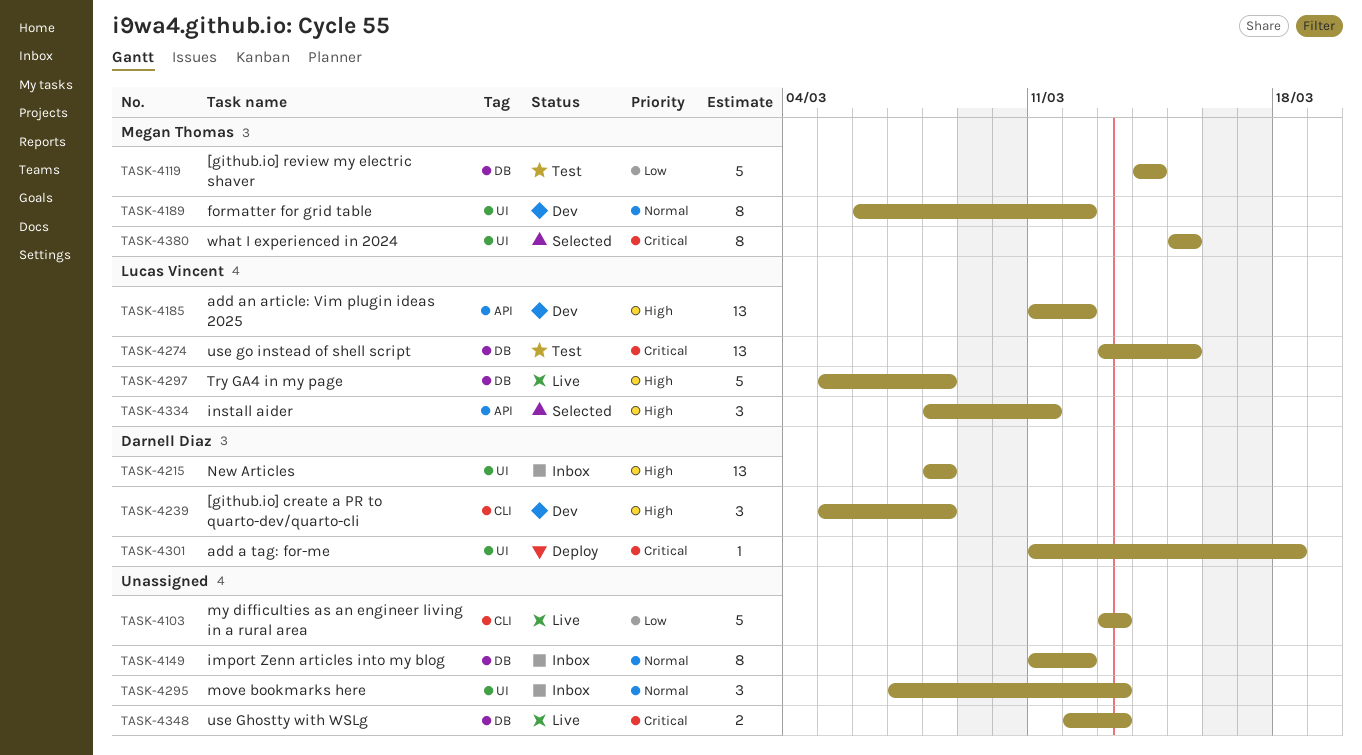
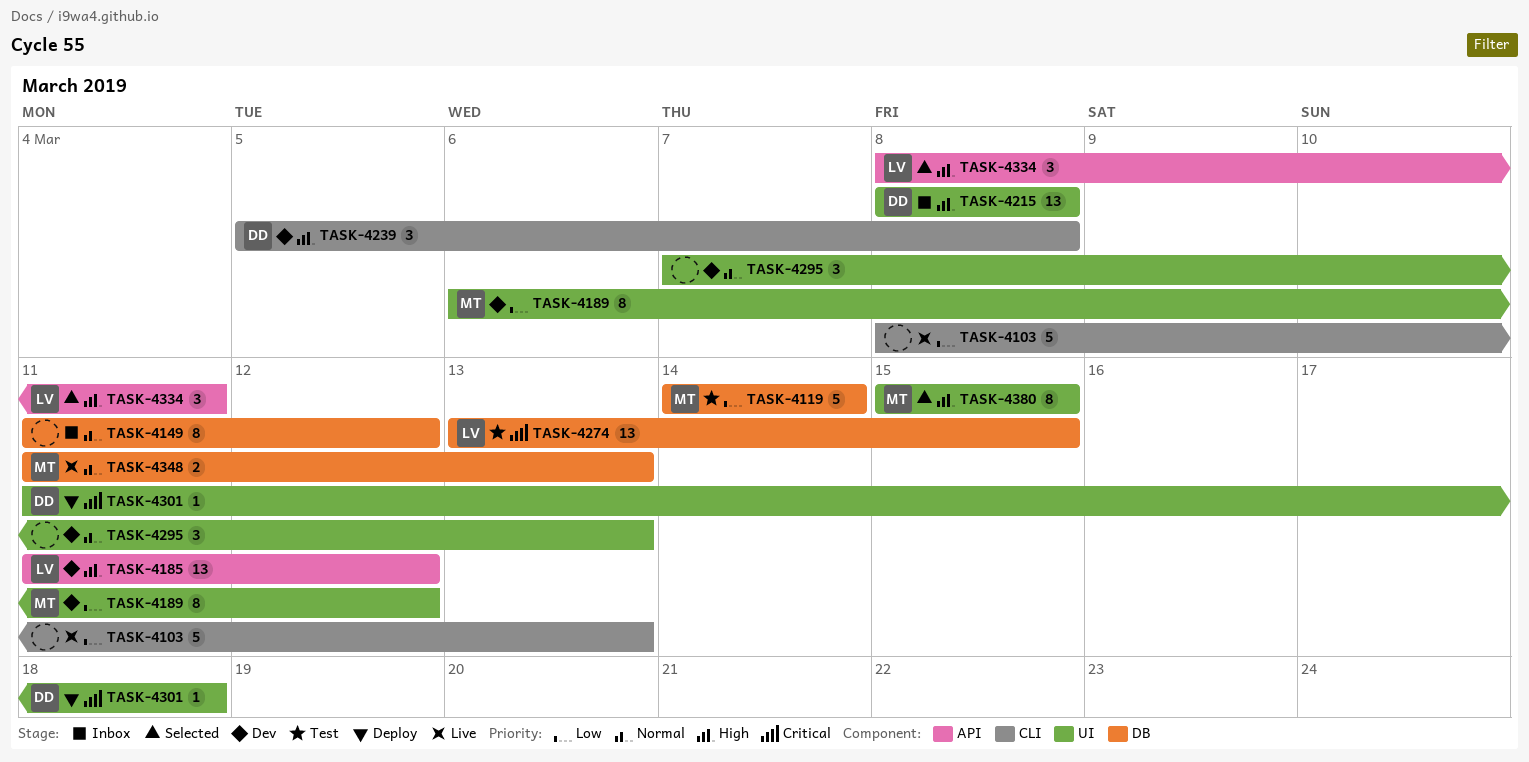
TASK-4103, start: Mar 13 -> Mar 8
TASK-4189, priority: Normal -> Low
TASK-4295, status: Inbox -> Dev
TASK-4297: present -> none
TASK-4348, owner: none -> Megan Thomas
TASK-4348, priority: Critical -> Normal
TASK-4348, start: Mar 12 -> Mar 11
TASK-4380, priority: Critical -> High

